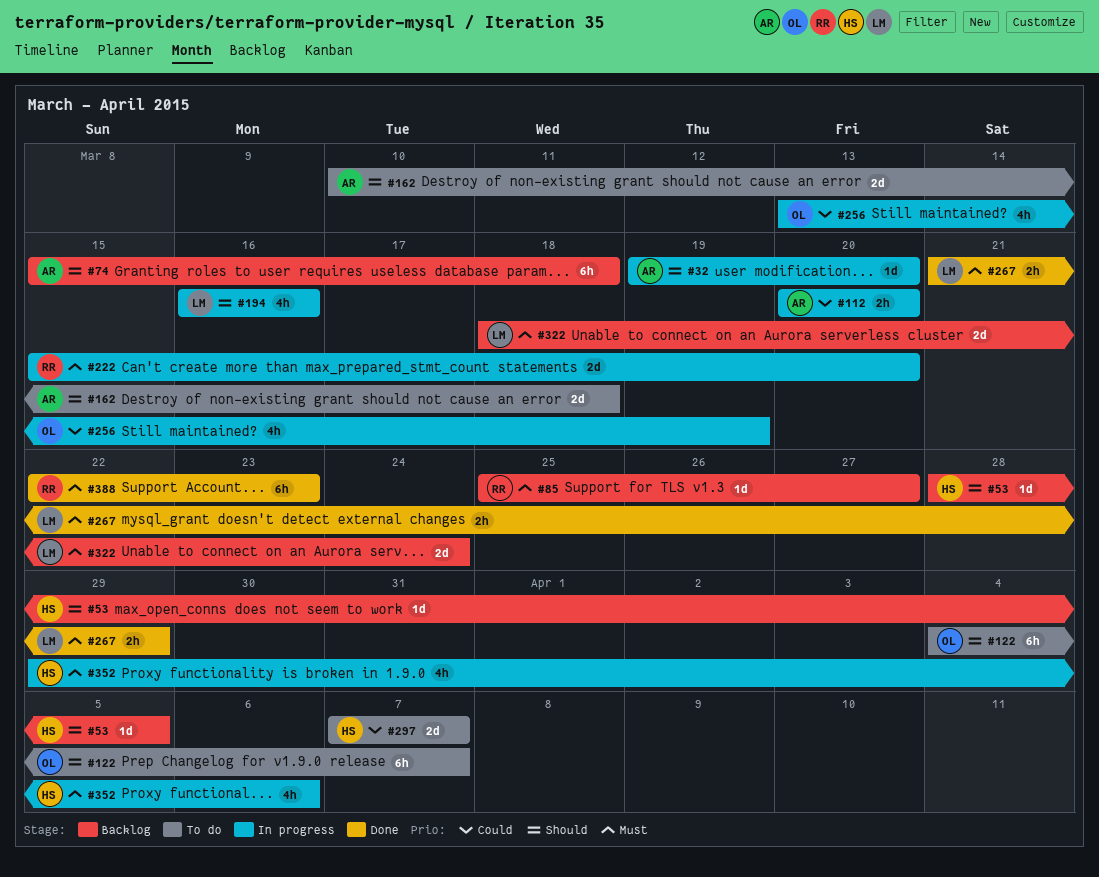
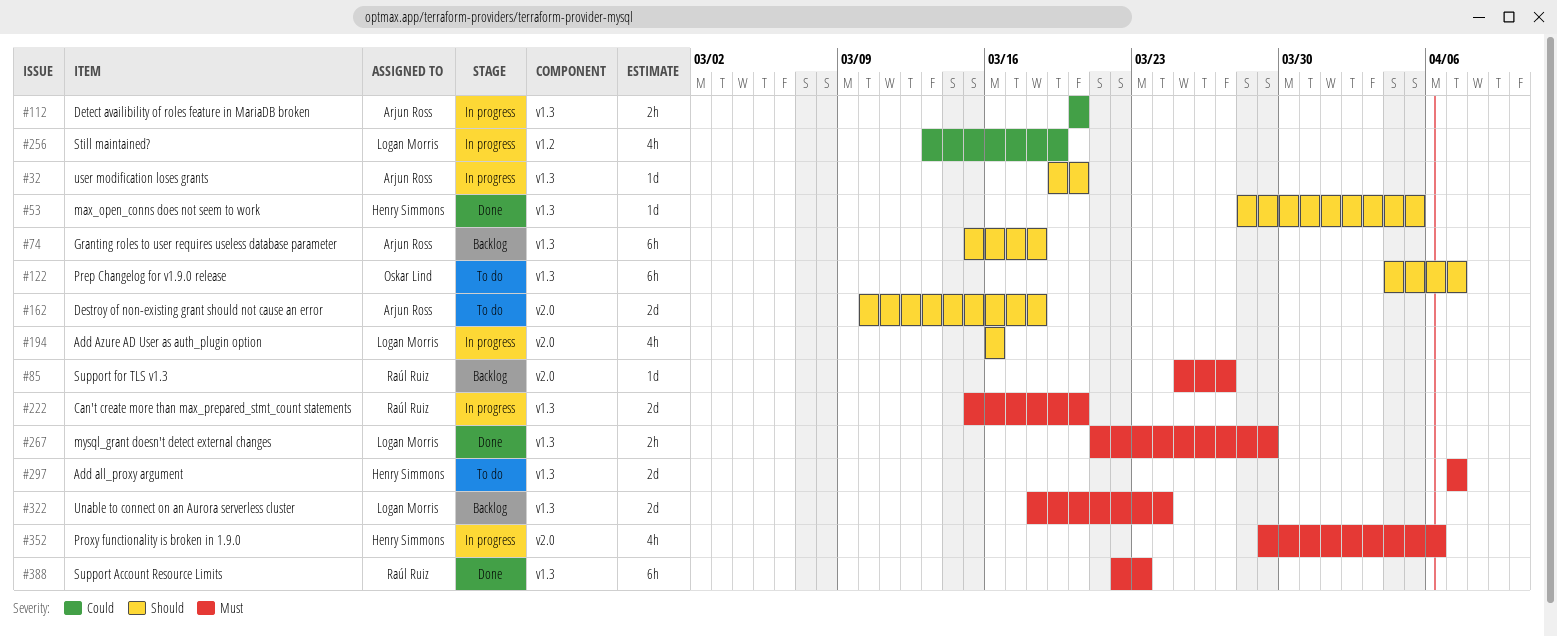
#53, status: Backlog -> Done
#256, owner: Oskar Lind -> Logan Morris
#297, priority: Could -> Must

